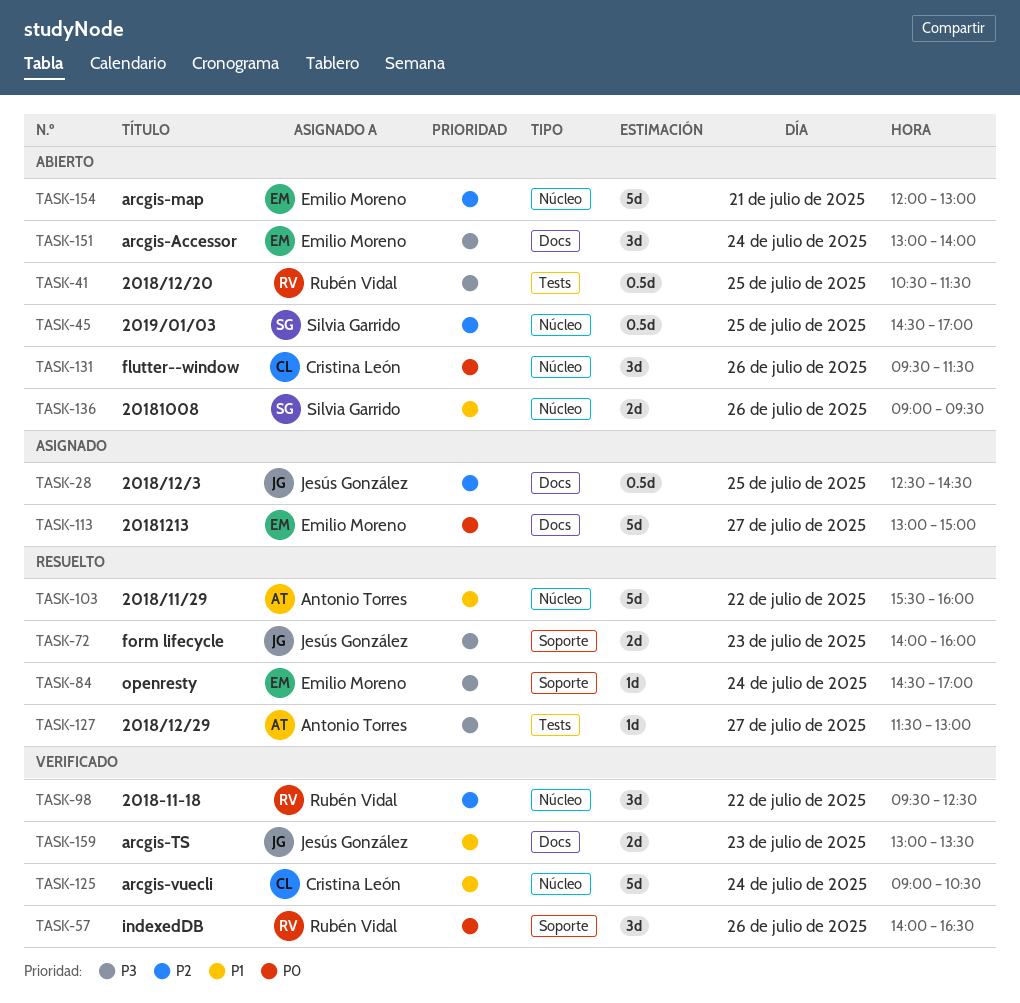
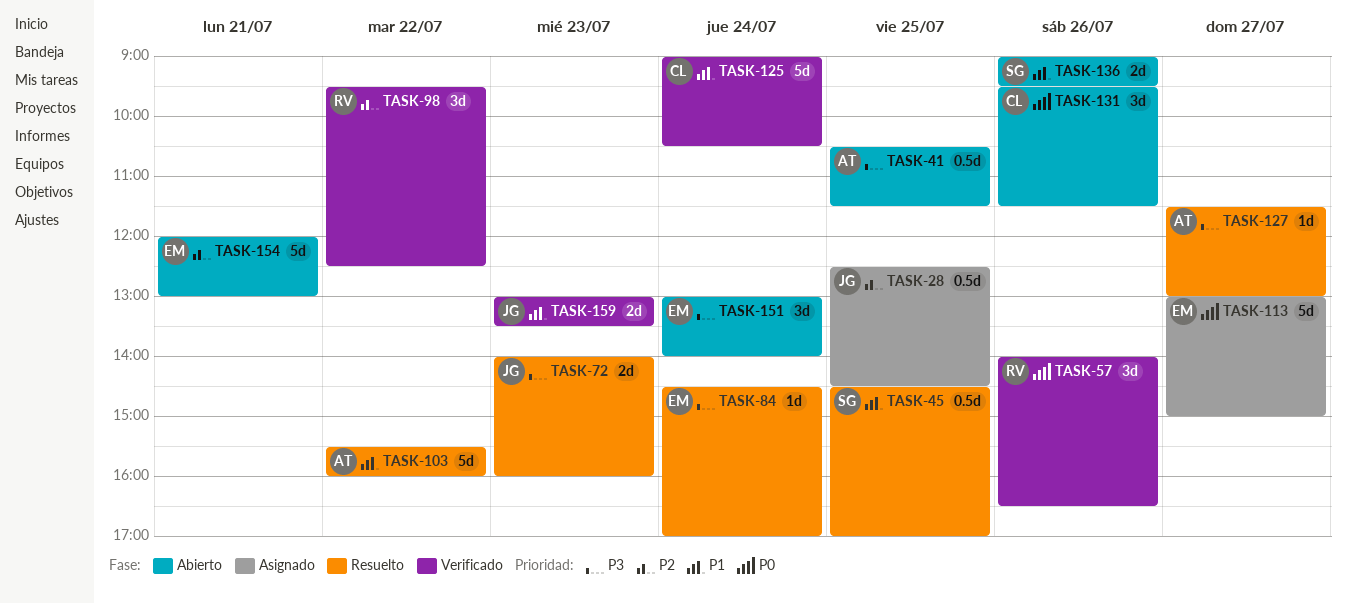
TASK-41, owner: Rubén Vidal -> Antonio Torres
TASK-45, status: Abierto -> Resuelto
TASK-45, priority: P2 -> P1

